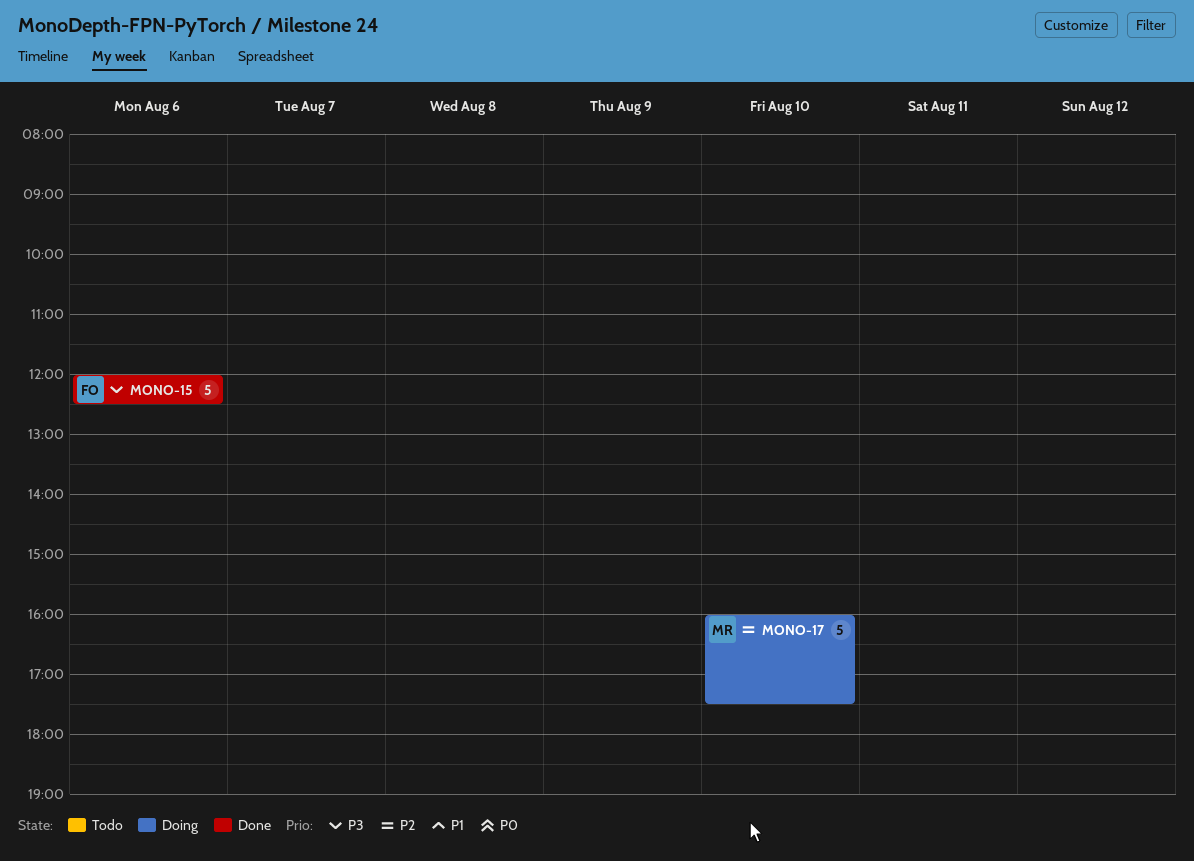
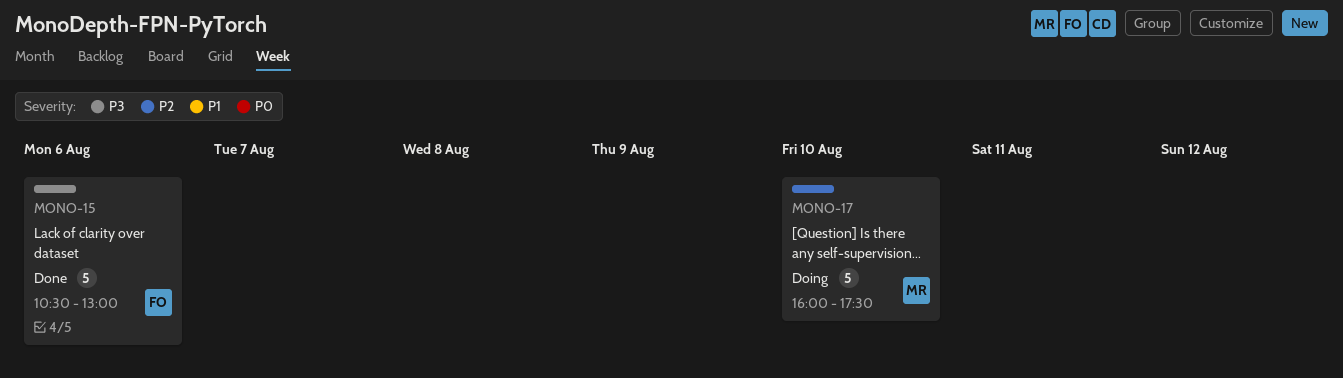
MONO-15, begins: 12:00 -> 10:30
MONO-15, ends: 12:30 -> 13:00

